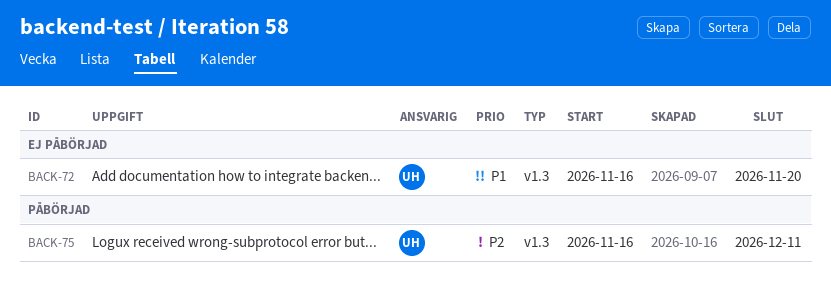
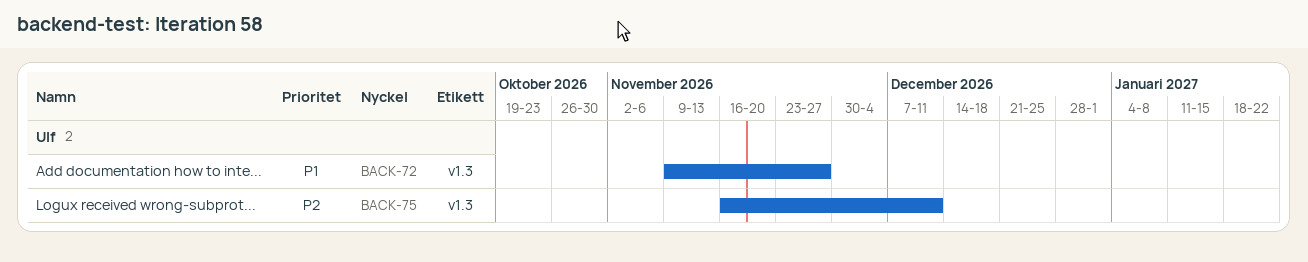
BACK-72, start: Nov 16 -> Nov 9
BACK-72, due: Nov 20 -> Nov 27

